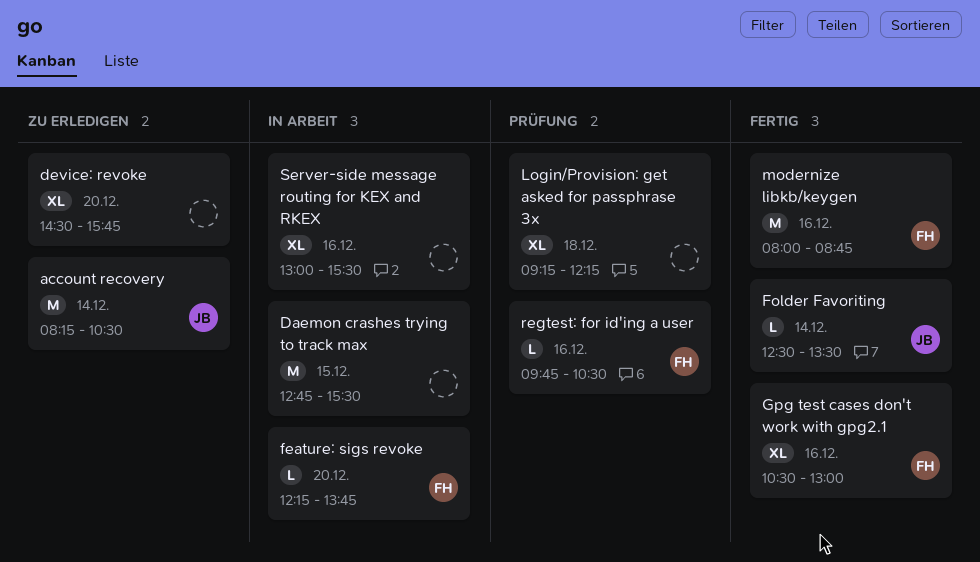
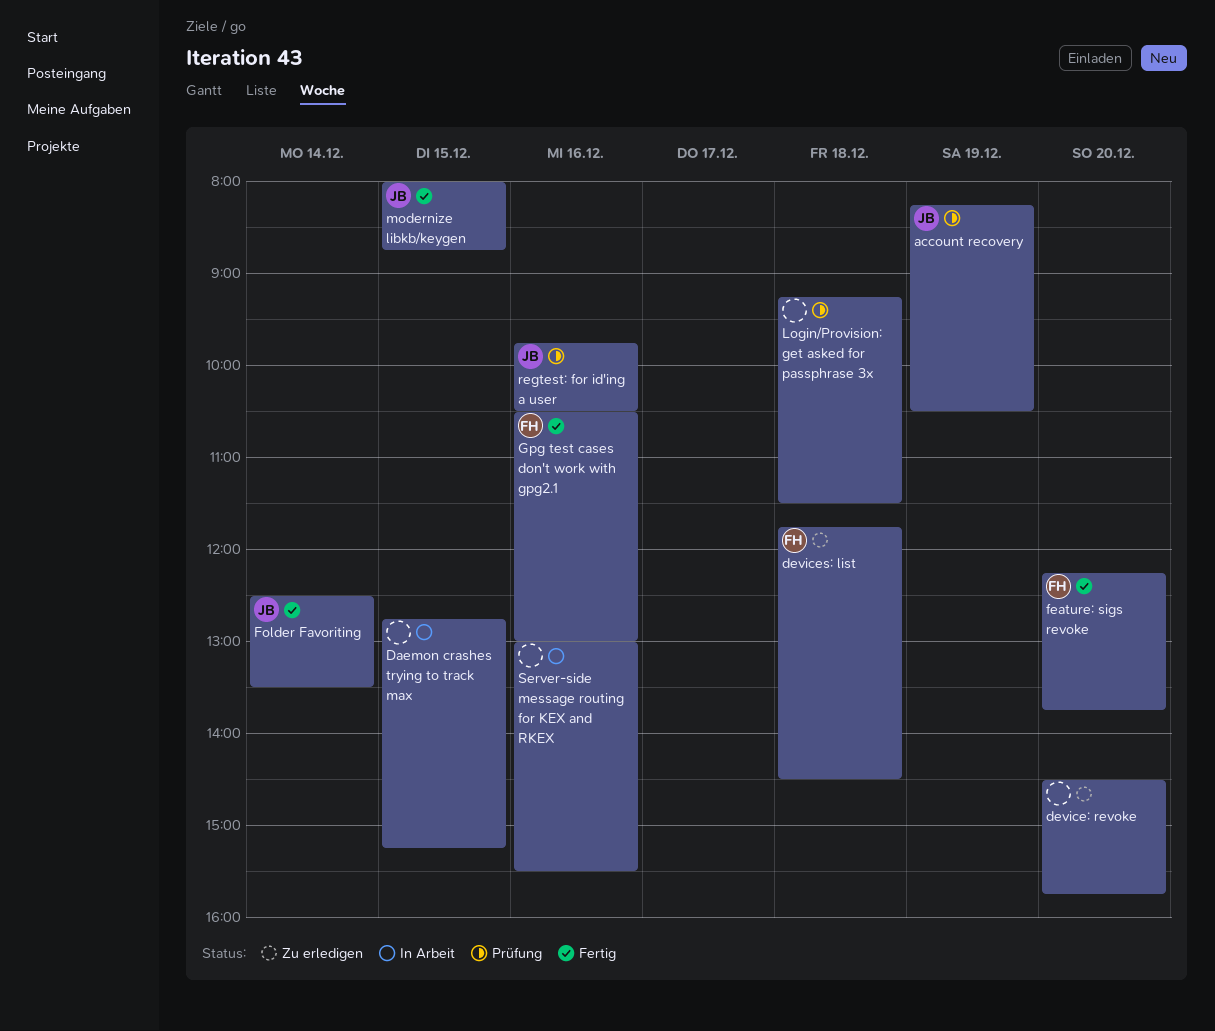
account recovery, status: Zu erledigen -> Prüfung
account recovery, day: Dec 14 -> Dec 19
Daemon crashes trying to track max, ends: 15:30 -> 15:15
devices: list: none -> present
feature: sigs revoke, status: In Arbeit -> Fertig
Login/Provision: get asked for passphrase 3x, ends: 12:15 -> 11:30
modernize libkb/keygen, owner: FH -> JB
modernize libkb/keygen, day: Dec 16 -> Dec 15
regtest: for id'ing a user, owner: FH -> JB

